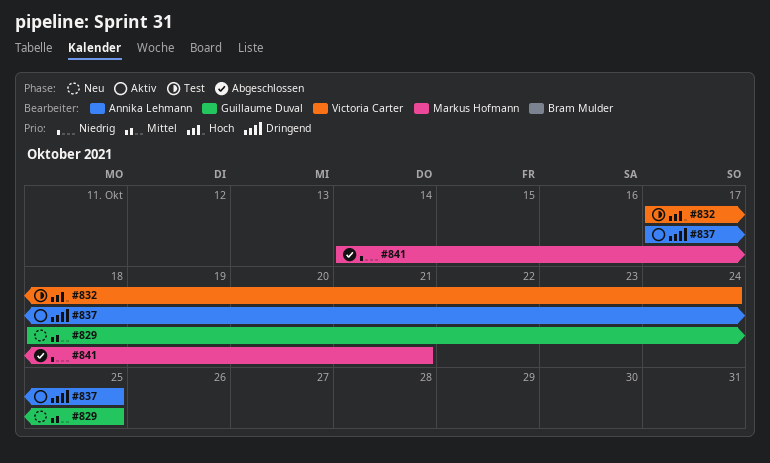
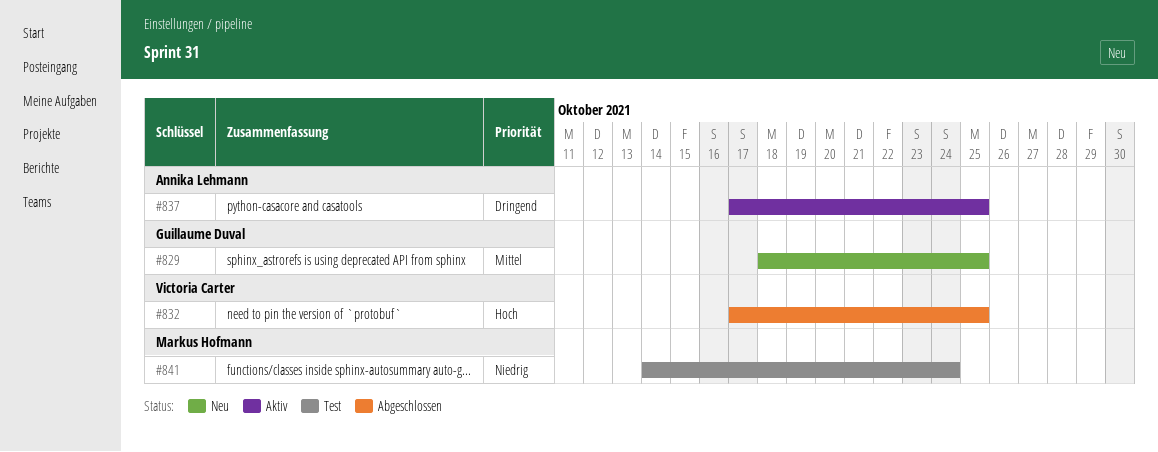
#832, status: Test -> Abgeschlossen
#832, due: Oct 24 -> Oct 25
#841, status: Abgeschlossen -> Test
#841, due: Oct 21 -> Oct 24

